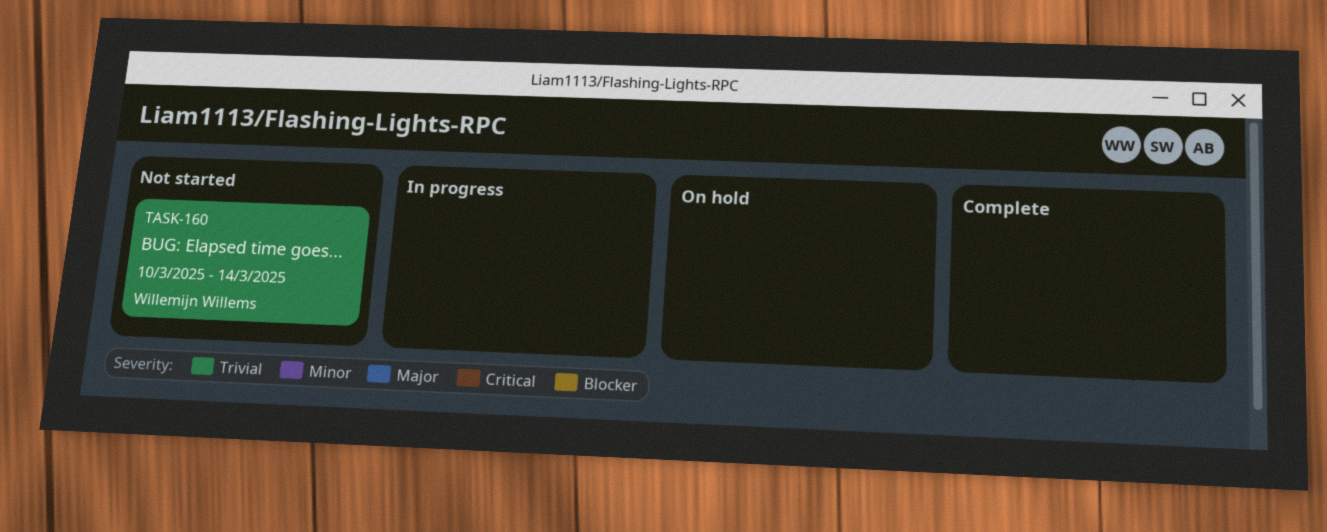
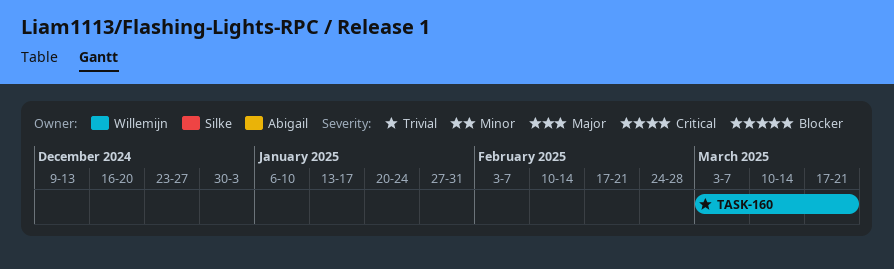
TASK-160, start: Mar 10 -> Mar 3
TASK-160, due: Mar 14 -> Mar 21

